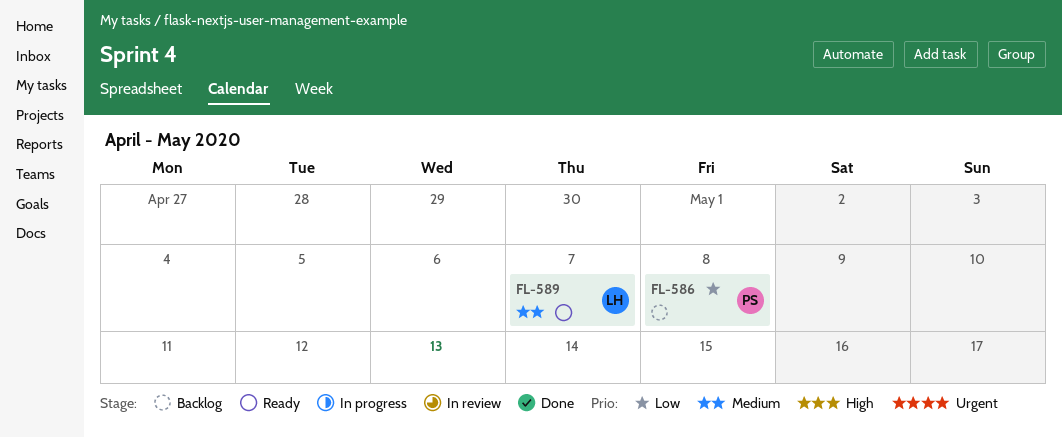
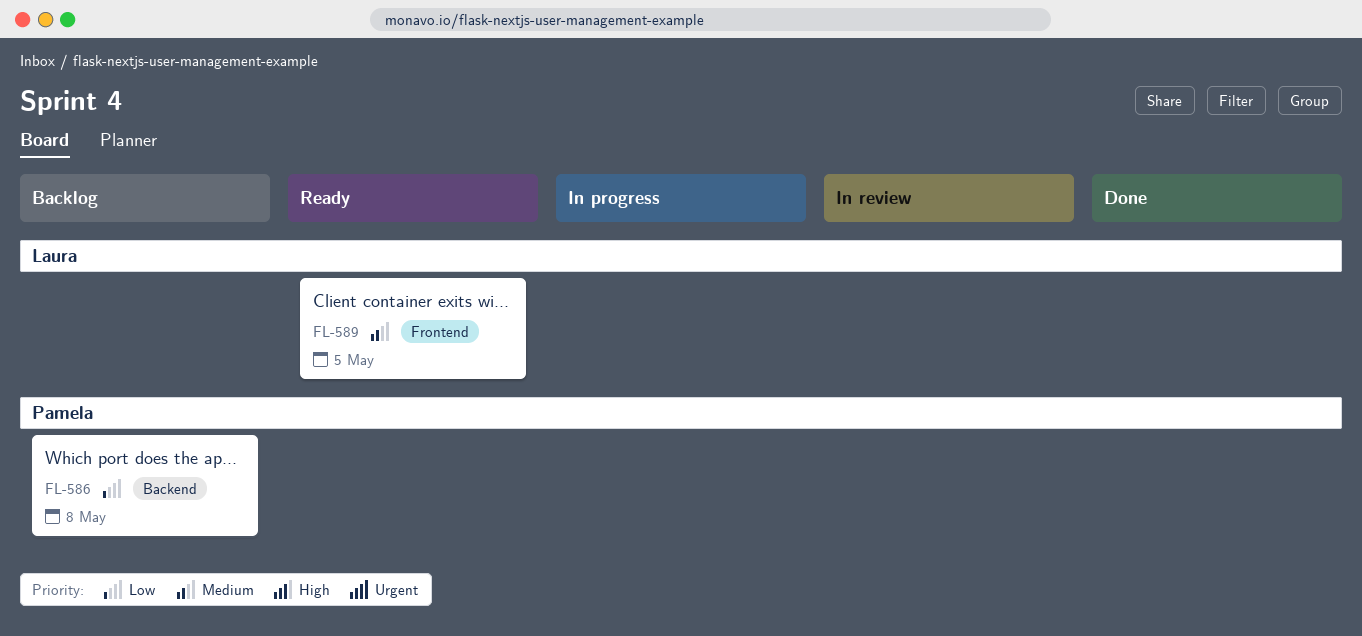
FL-589, due: May 7 -> May 5

